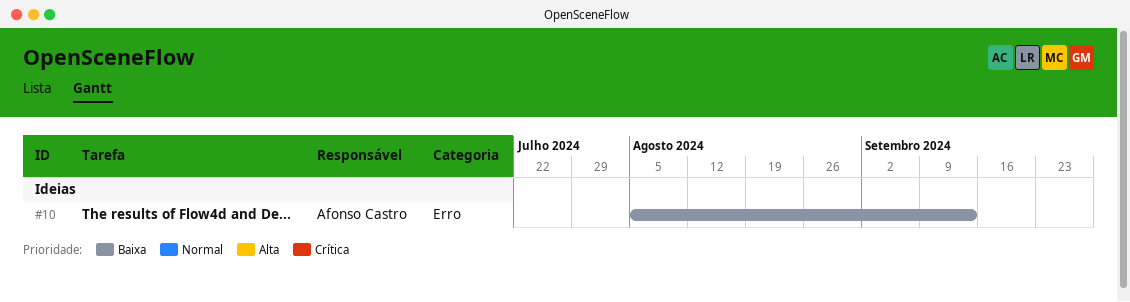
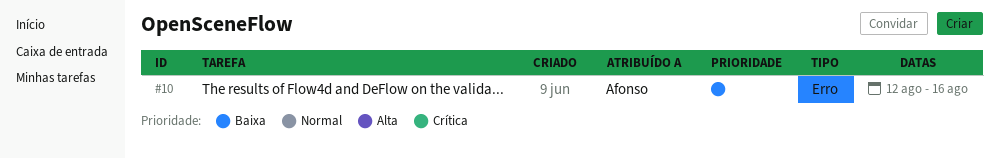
#10, start: Aug 5 -> Aug 12
#10, due: Sep 13 -> Aug 16

